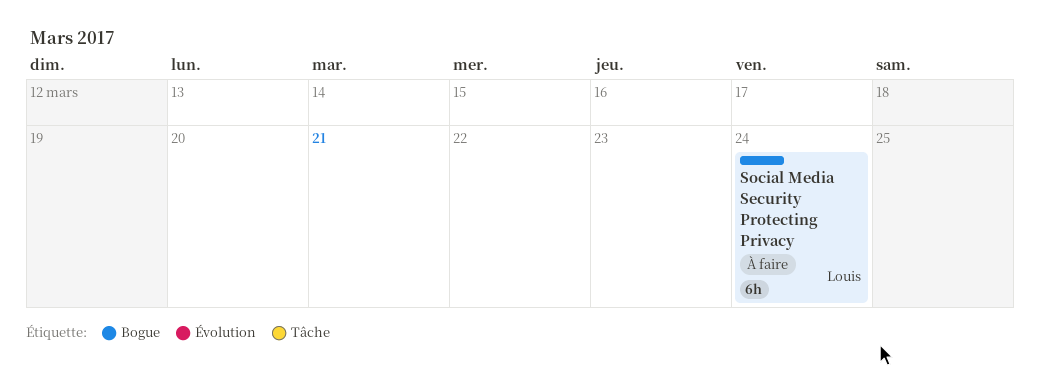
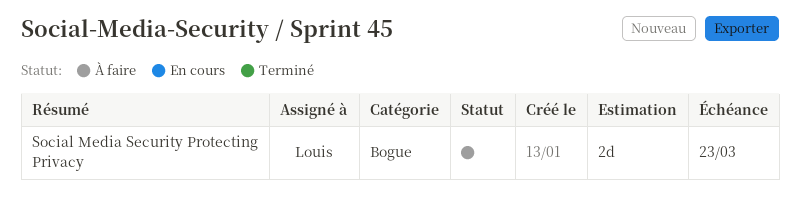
Social Media Security Protecting Privacy, estimate: 6h -> 2d
Social Media Security Protecting Privacy, due: Mar 24 -> Mar 23

